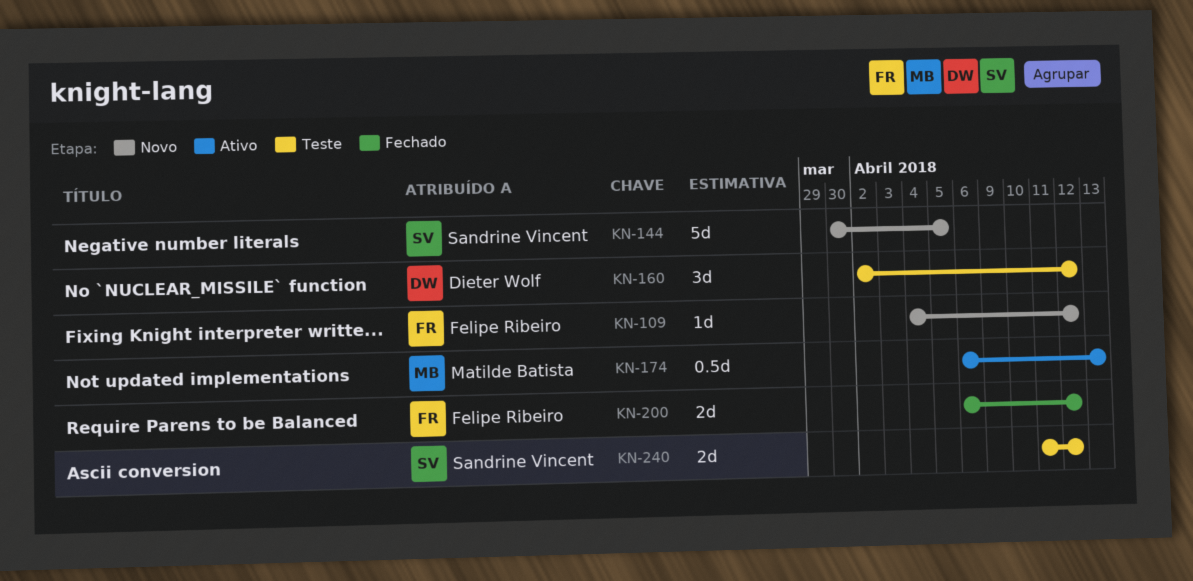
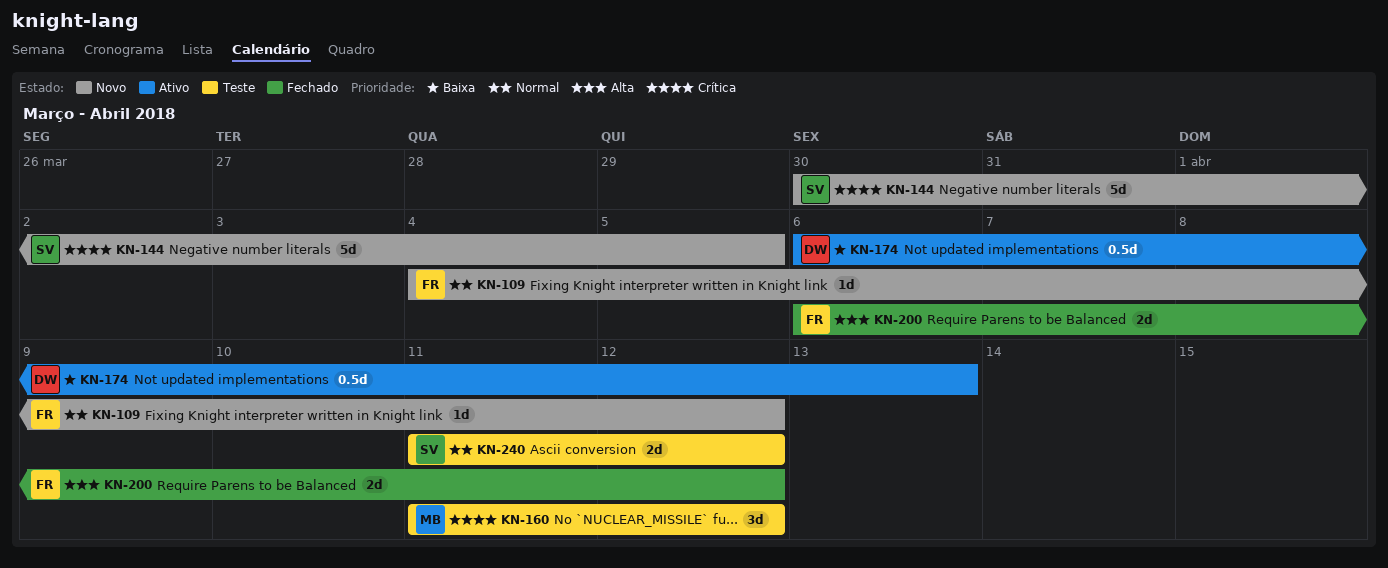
KN-160, owner: Dieter Wolf -> Matilde Batista
KN-160, start: Apr 2 -> Apr 11
KN-174, owner: Matilde Batista -> Dieter Wolf

